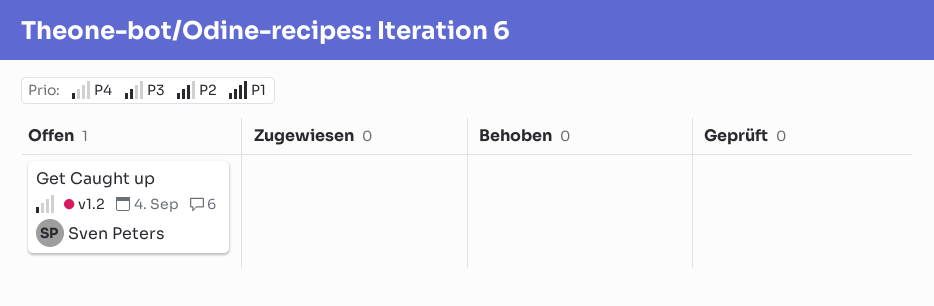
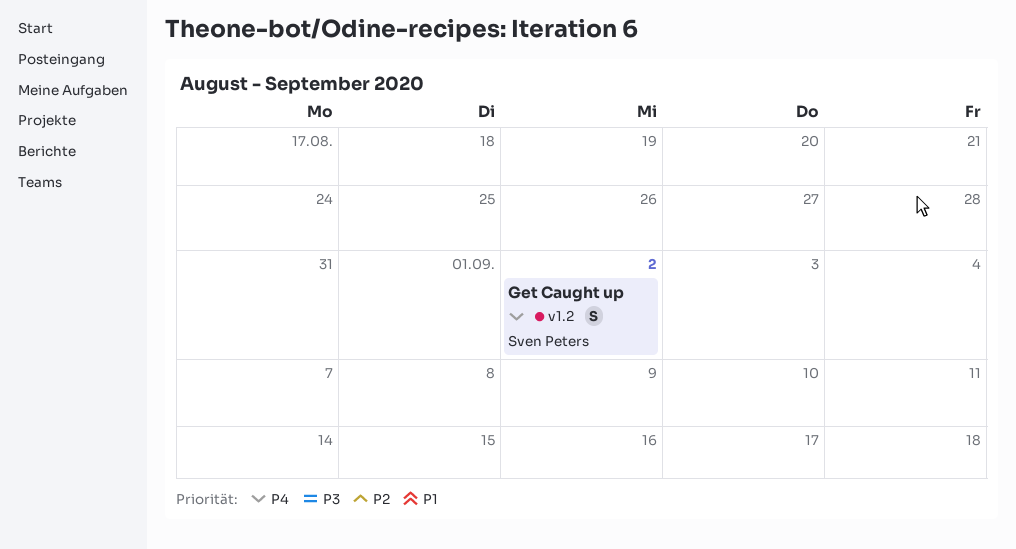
Get Caught up, due: Sep 4 -> Sep 2

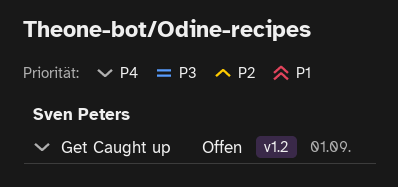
Get Caught up, due: Sep 2 -> Sep 1

